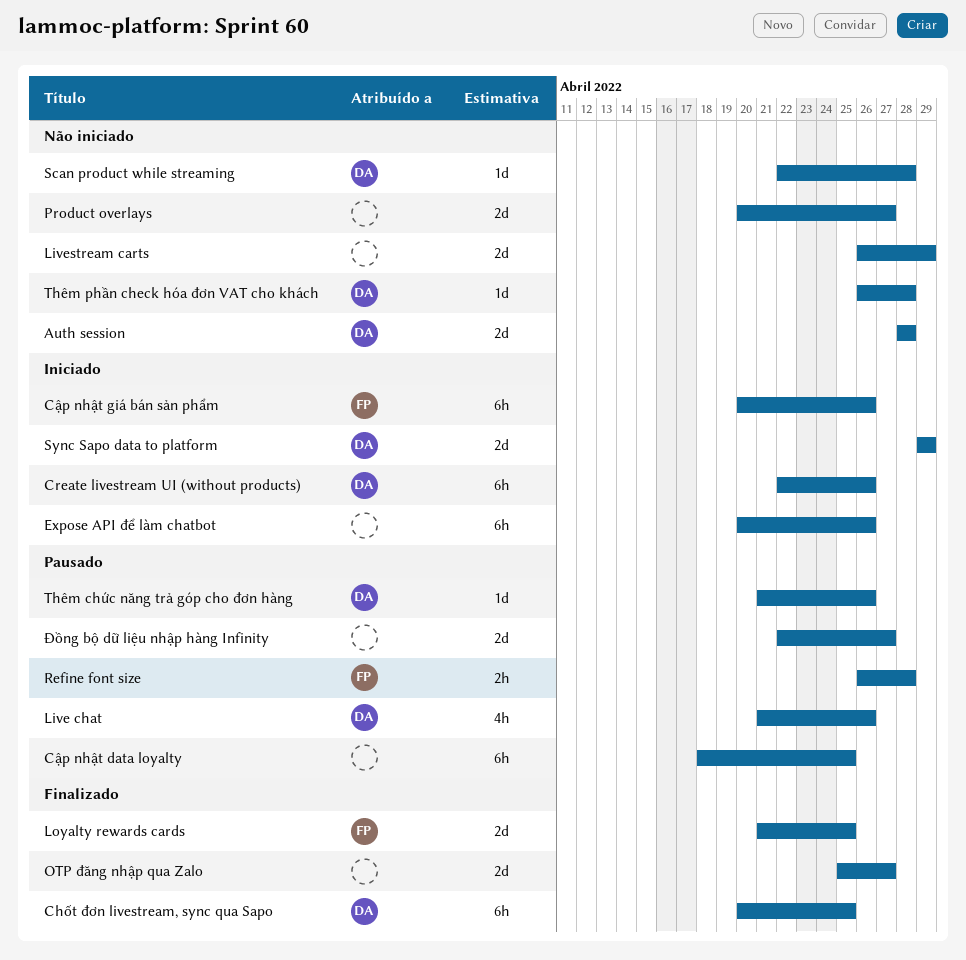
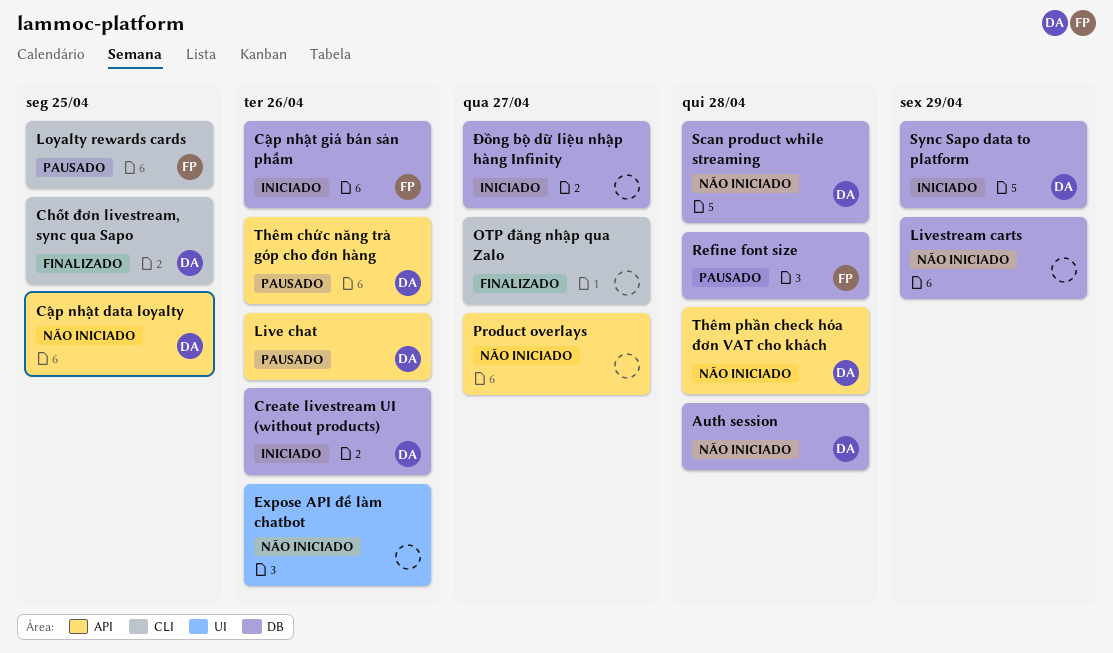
Cập nhật data loyalty, status: Pausado -> Não iniciado
Cập nhật data loyalty, owner: none -> DA
Expose API để làm chatbot, status: Iniciado -> Não iniciado
Loyalty rewards cards, status: Finalizado -> Pausado
Đồng bộ dữ liệu nhập hàng Infinity, status: Pausado -> Iniciado

